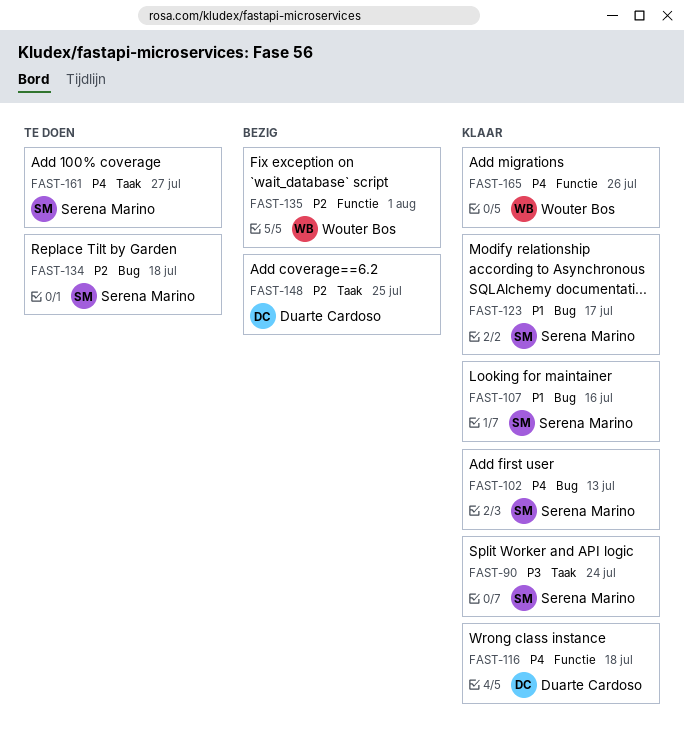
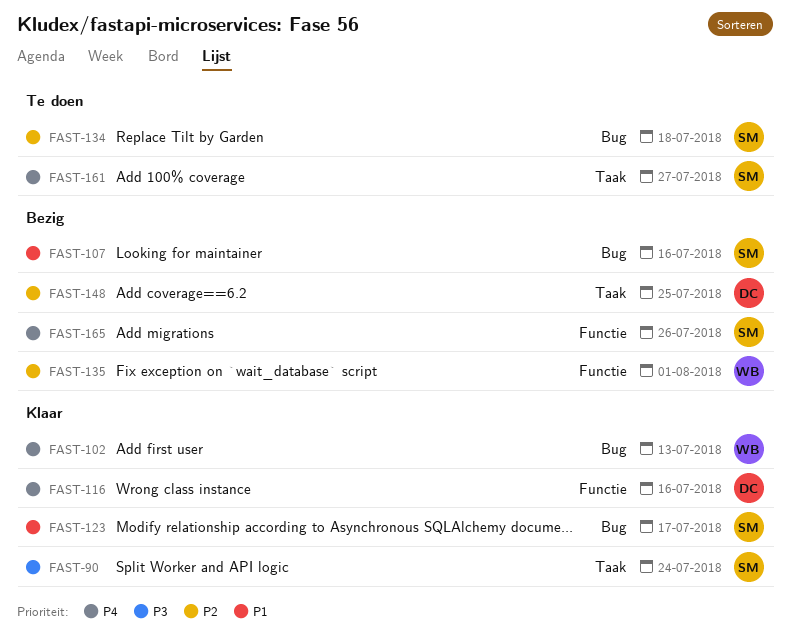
FAST-102, owner: Serena Marino -> Wouter Bos
FAST-107, status: Klaar -> Bezig
FAST-116, due: Jul 18 -> Jul 16
FAST-165, status: Klaar -> Bezig
FAST-165, owner: Wouter Bos -> Serena Marino

